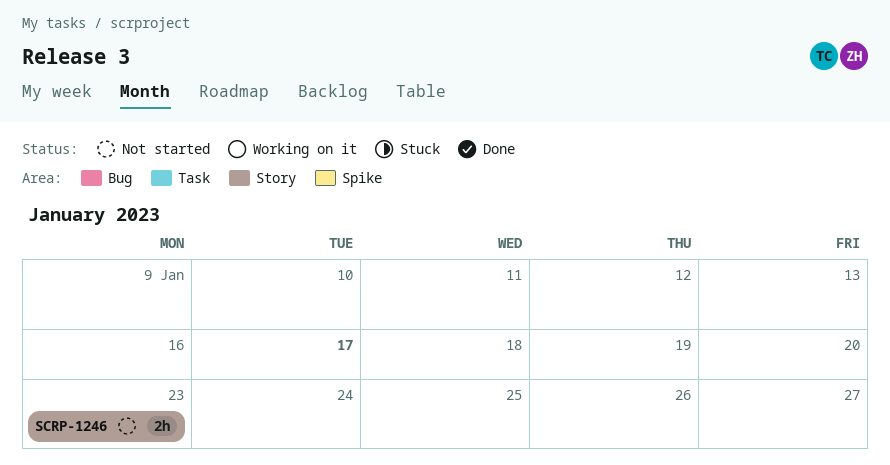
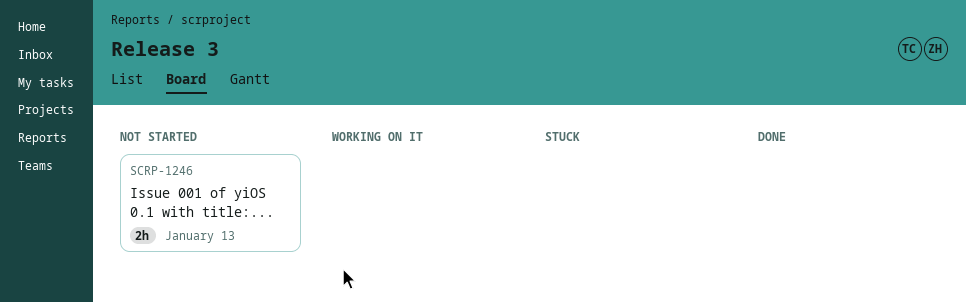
SCRP-1246, due: Jan 23 -> Jan 13

